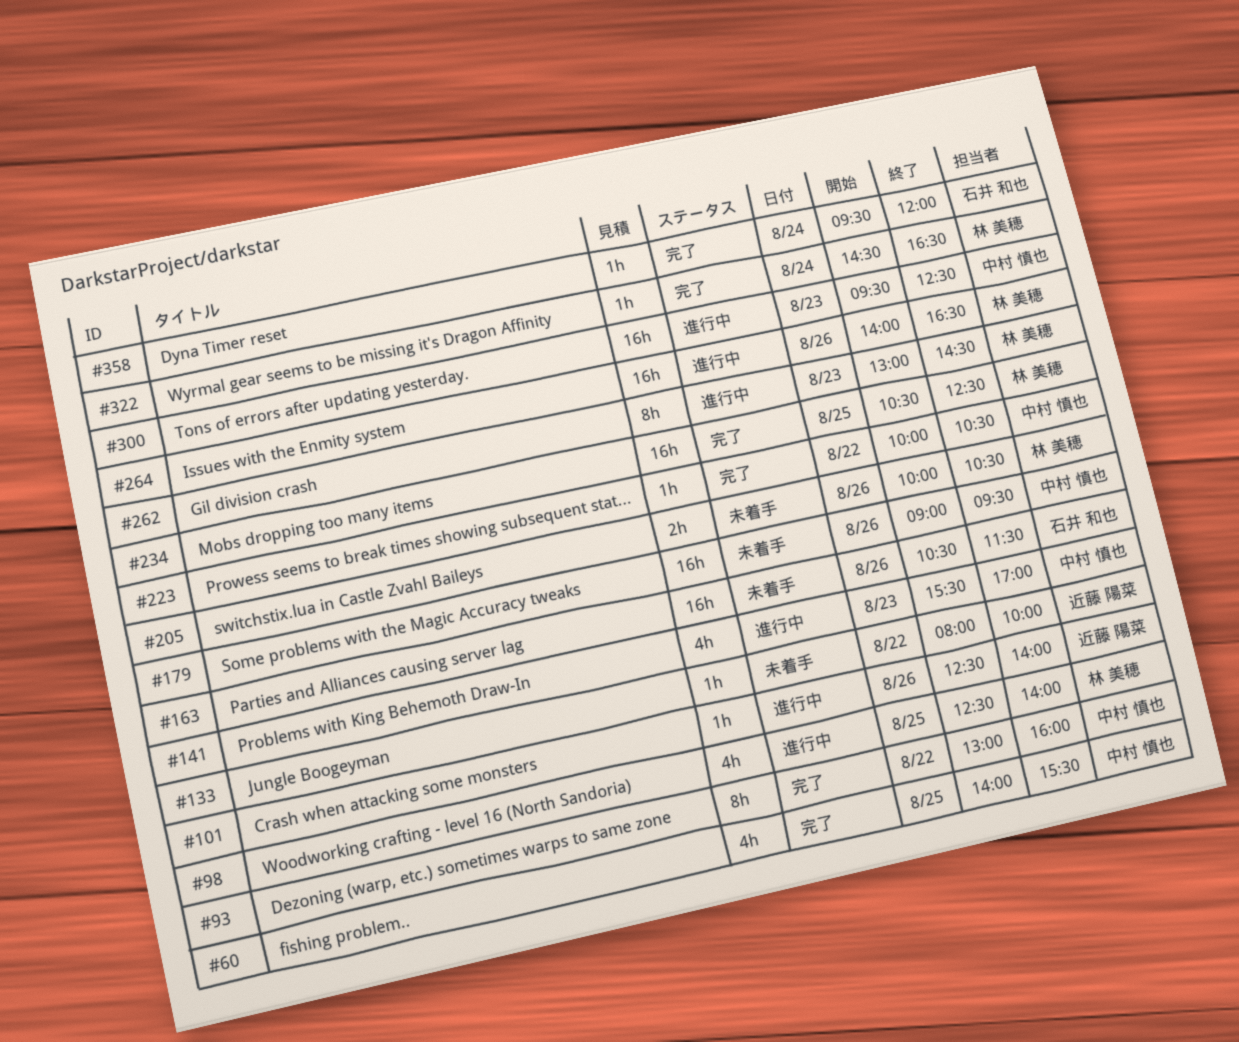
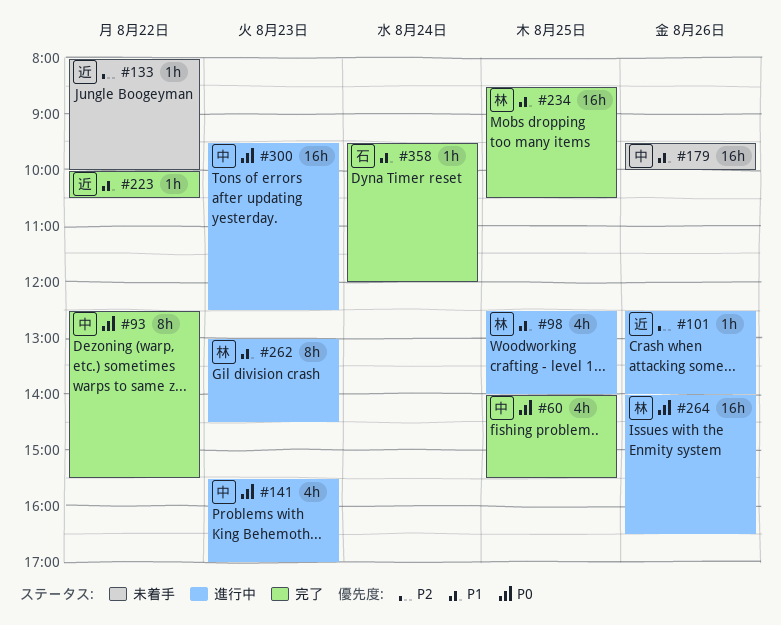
#93, begins: 13:00 -> 12:30
#93, ends: 16:00 -> 15:30
#163: present -> none
#179, begins: 09:00 -> 09:30
#179, ends: 09:30 -> 10:00
#205: present -> none
#223, owner: 中村 慎也 -> 近藤 陽菜
#234, begins: 10:30 -> 08:30
#234, ends: 12:30 -> 10:30
#322: present -> none

